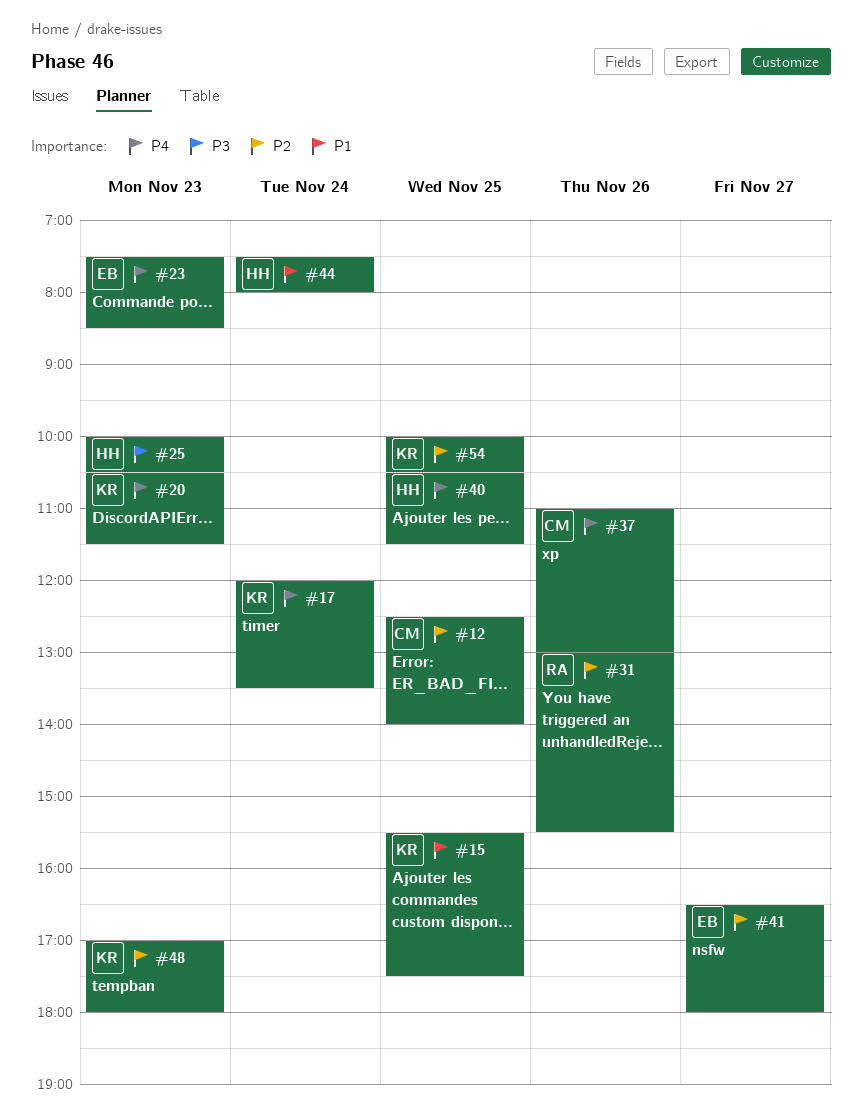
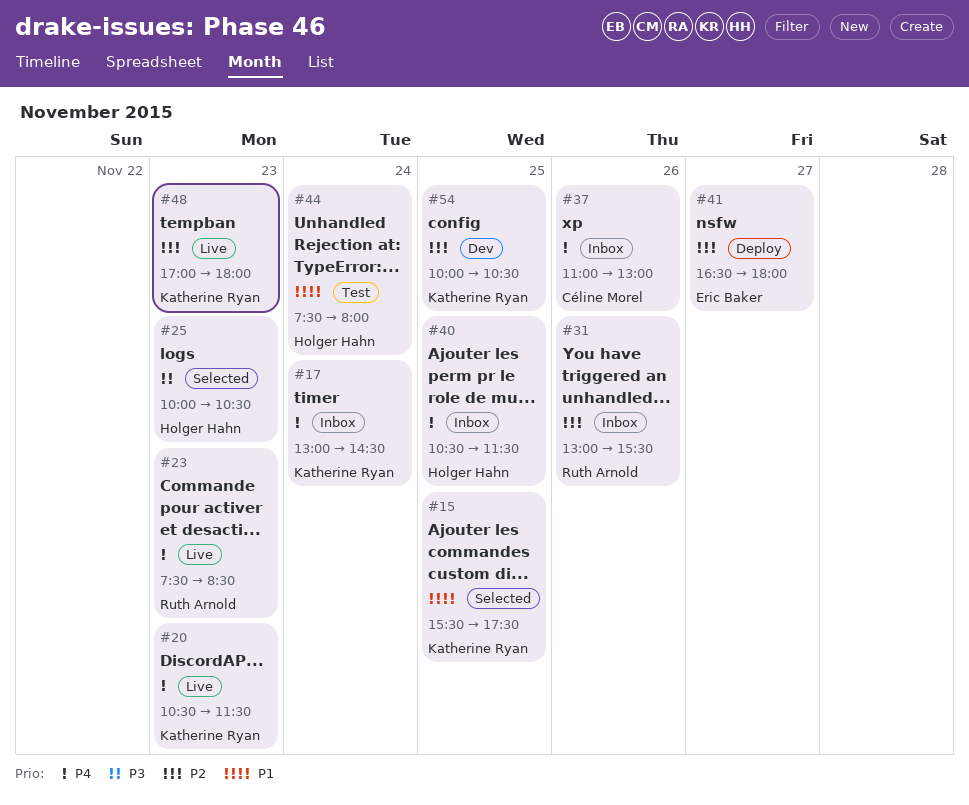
#12: present -> none
#17, begins: 12:00 -> 13:00
#17, ends: 13:30 -> 14:30
#23, owner: Eric Baker -> Ruth Arnold

